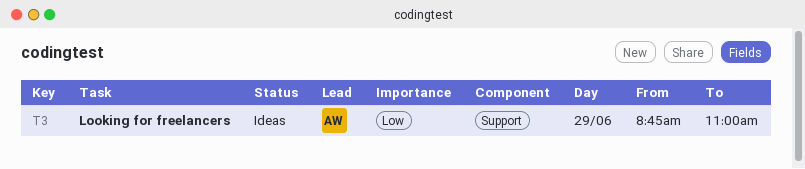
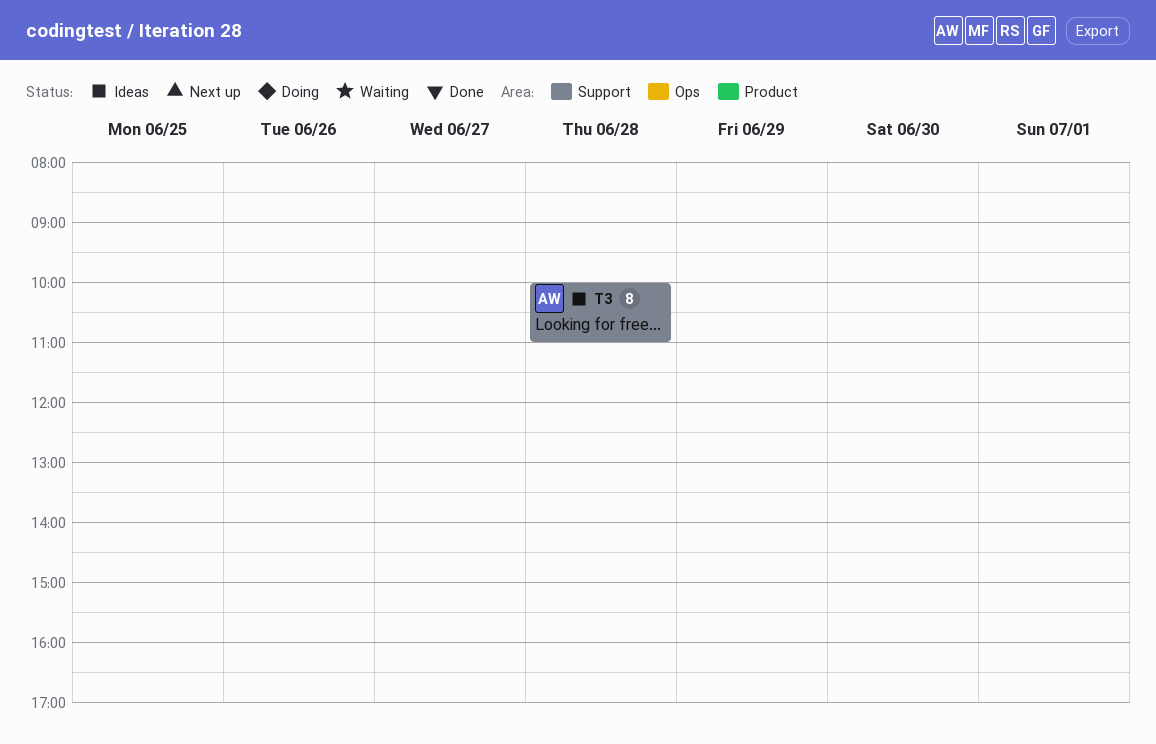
T3, day: Jun 29 -> Jun 28
T3, begins: 08:45 -> 10:00

